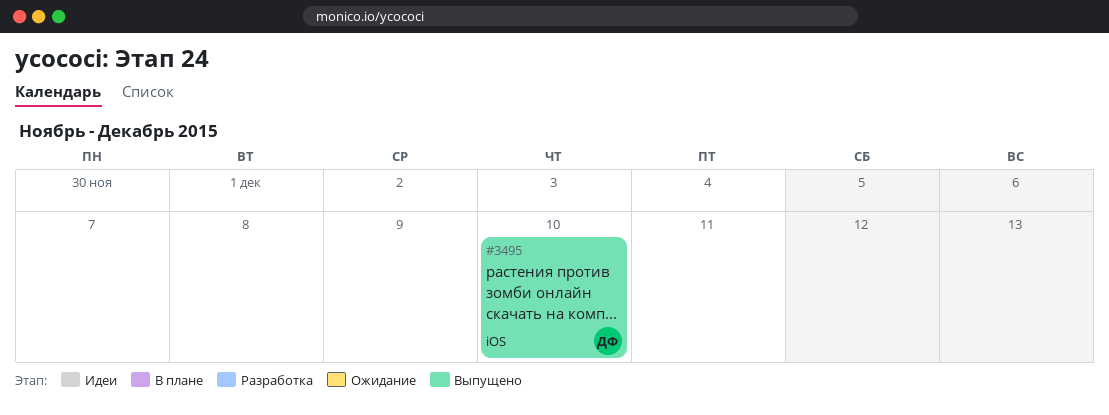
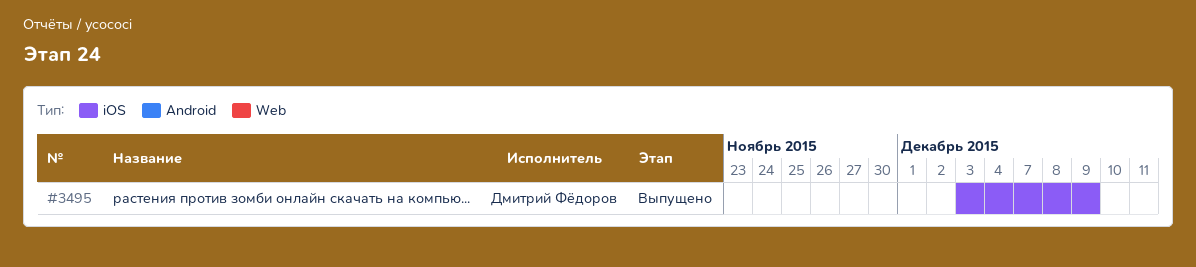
#3495, due: Dec 10 -> Dec 9

